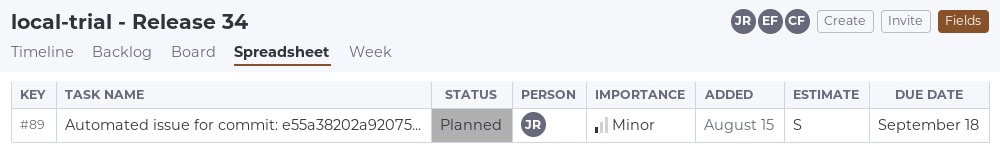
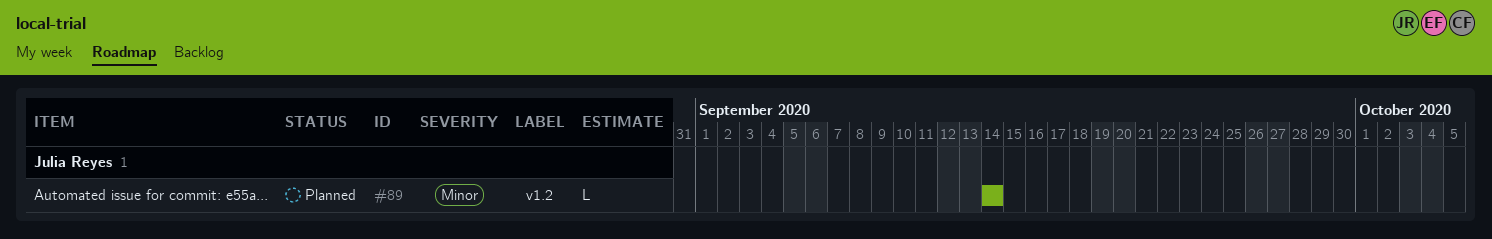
#89, estimate: S -> L
#89, due: Sep 18 -> Sep 14

